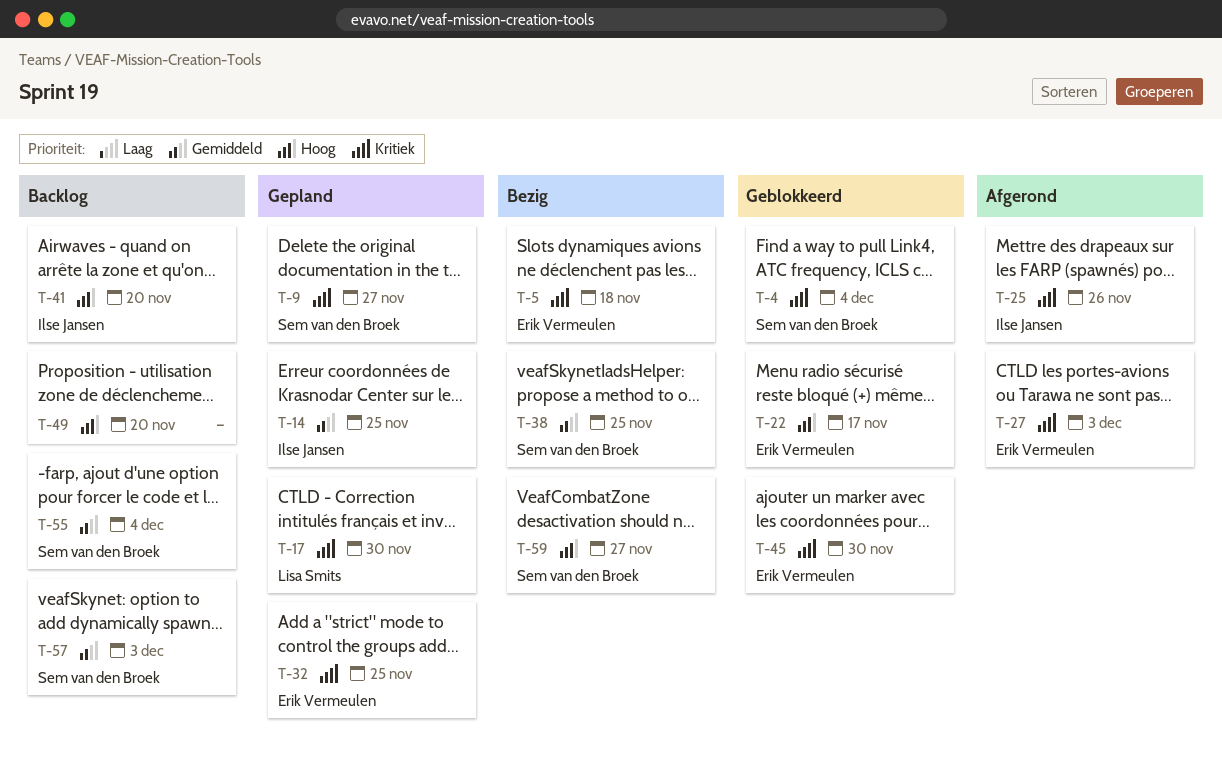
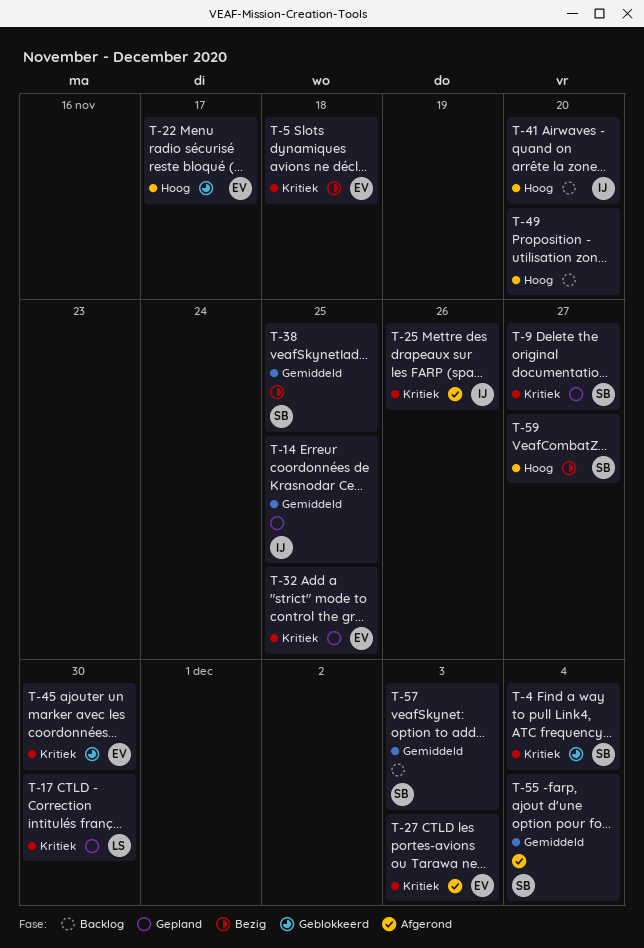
T-55, status: Backlog -> Afgerond

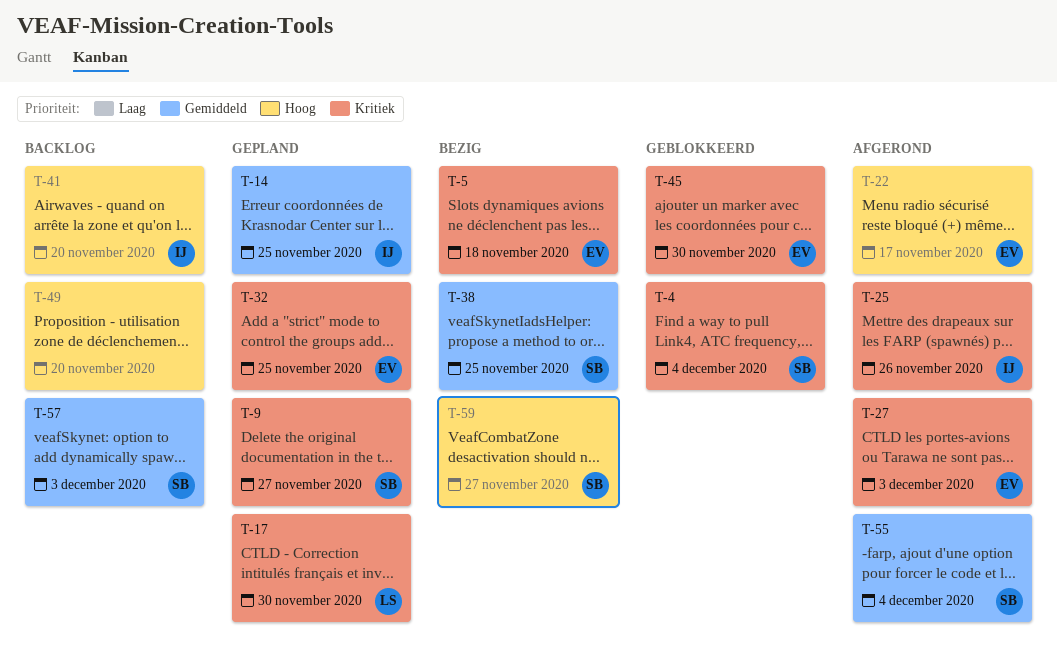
T-22, status: Geblokkeerd -> Afgerond

